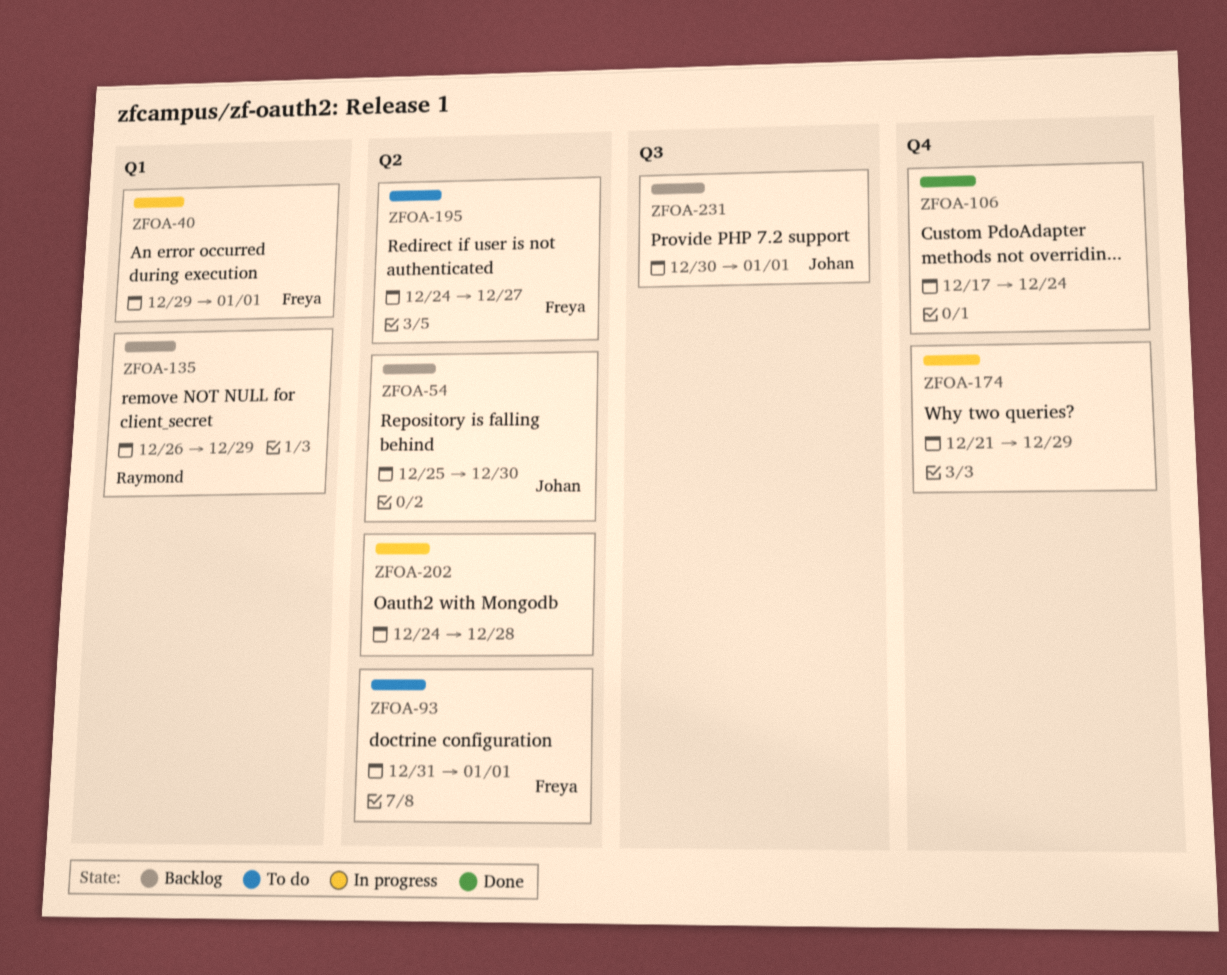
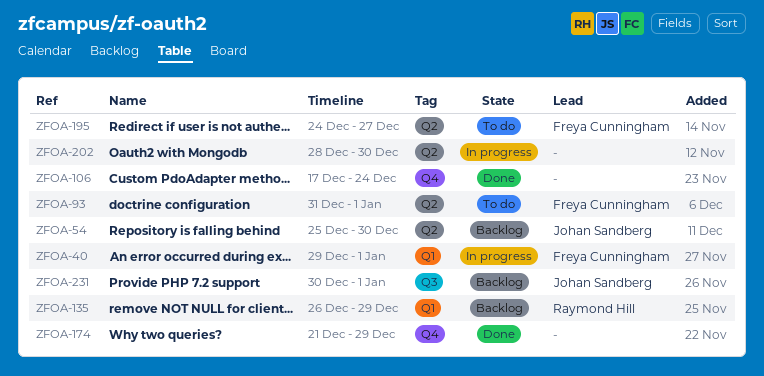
ZFOA-174, status: In progress -> Done
ZFOA-202, start: Dec 24 -> Dec 28
ZFOA-202, due: Dec 28 -> Dec 30

